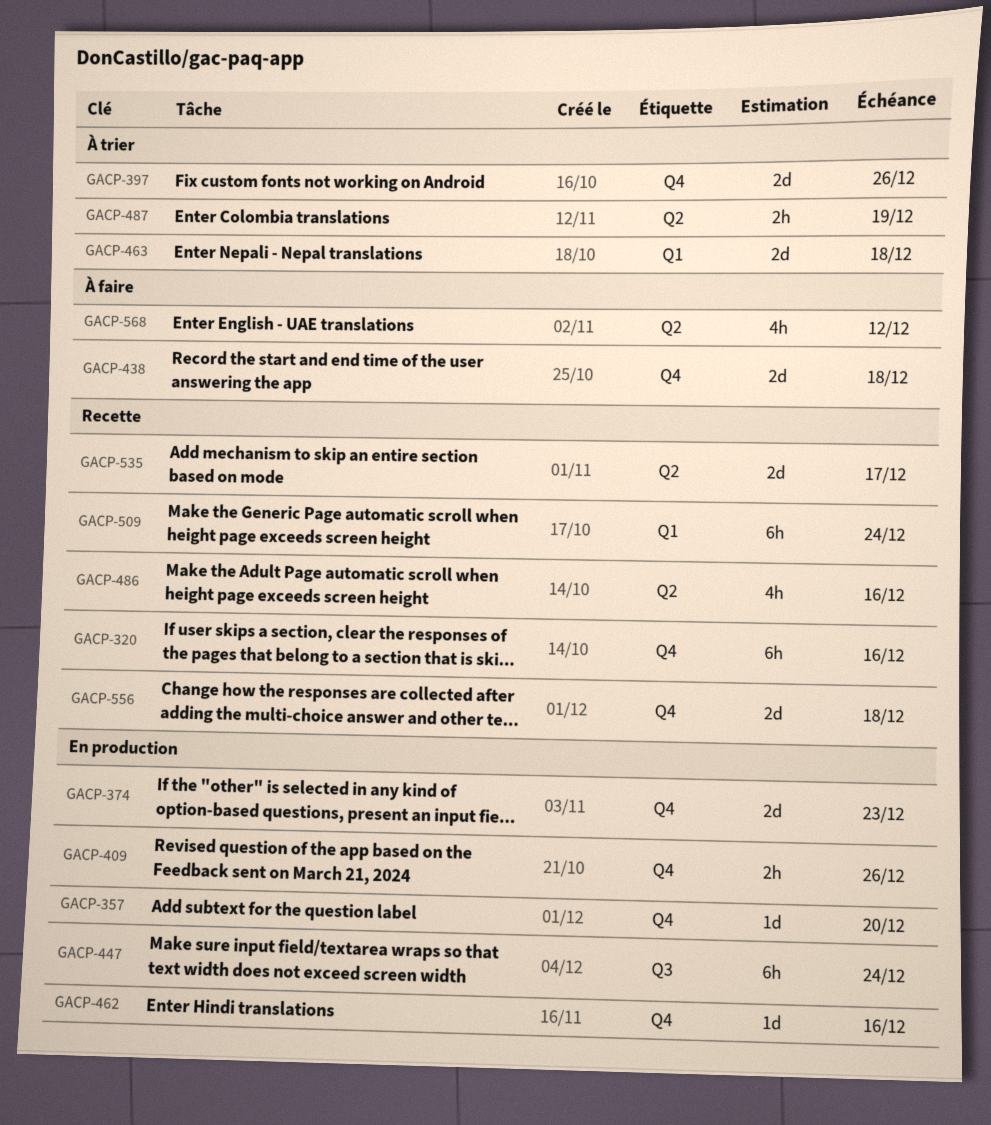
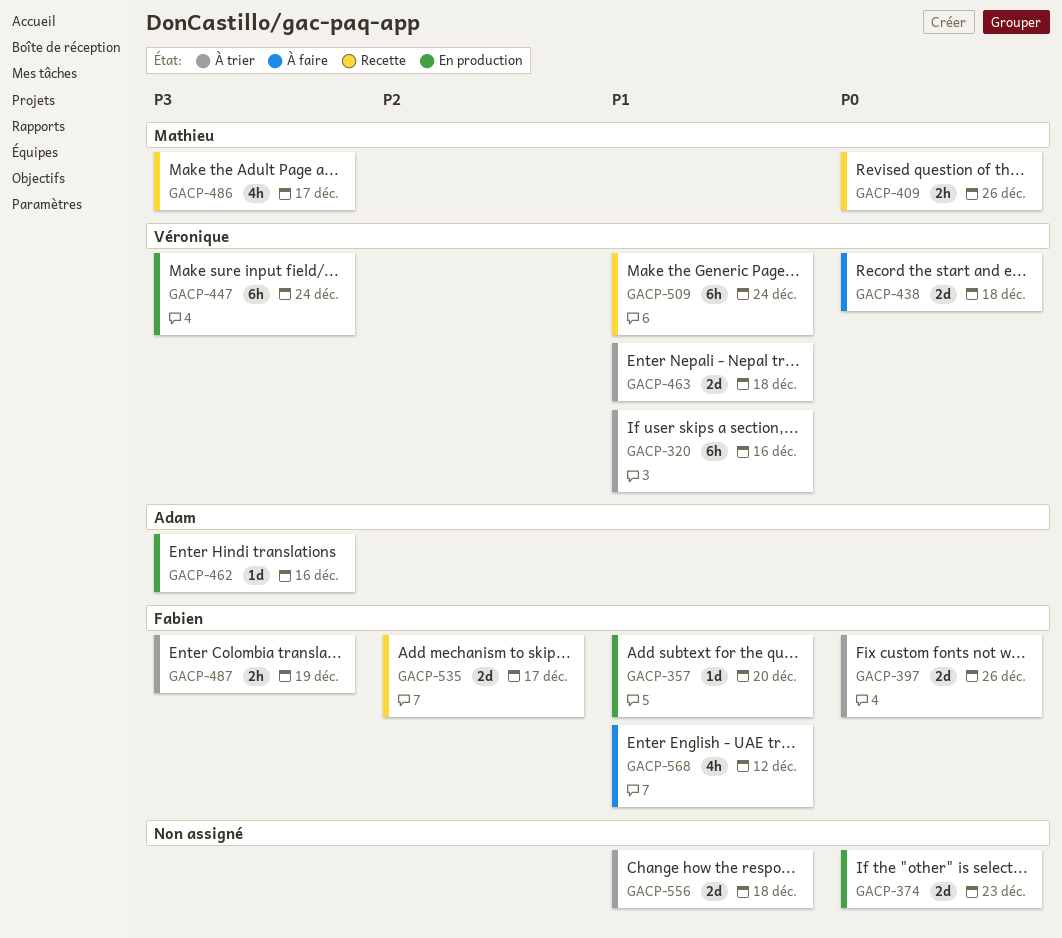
GACP-320, status: Recette -> À trier
GACP-409, status: En production -> Recette
GACP-486, due: Dec 16 -> Dec 17
GACP-556, status: Recette -> À trier

